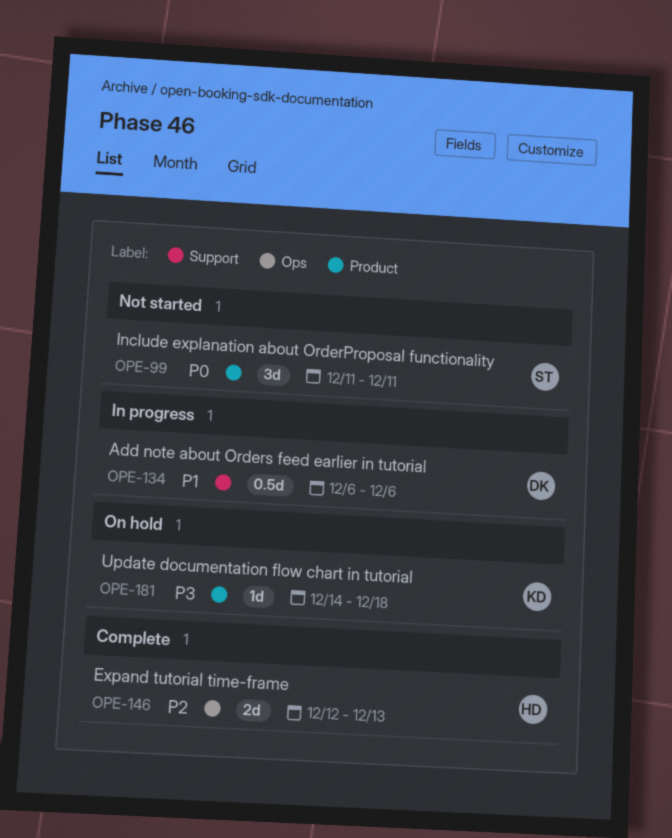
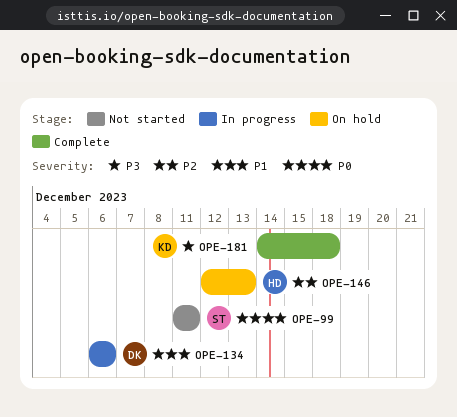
OPE-146, status: Complete -> On hold
OPE-181, status: On hold -> Complete

